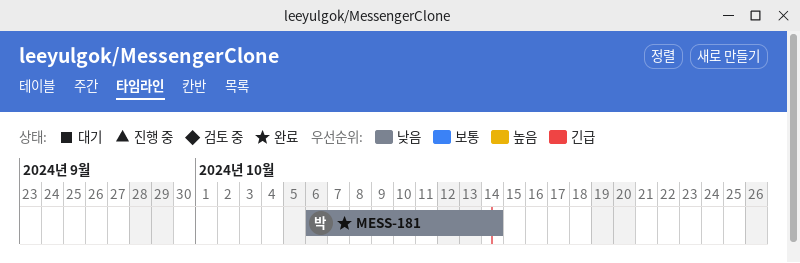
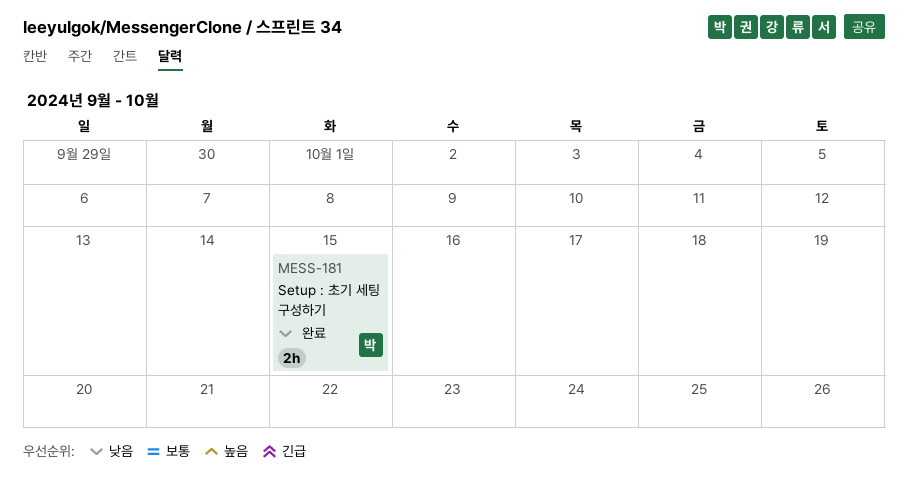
MESS-181, due: Oct 14 -> Oct 15

